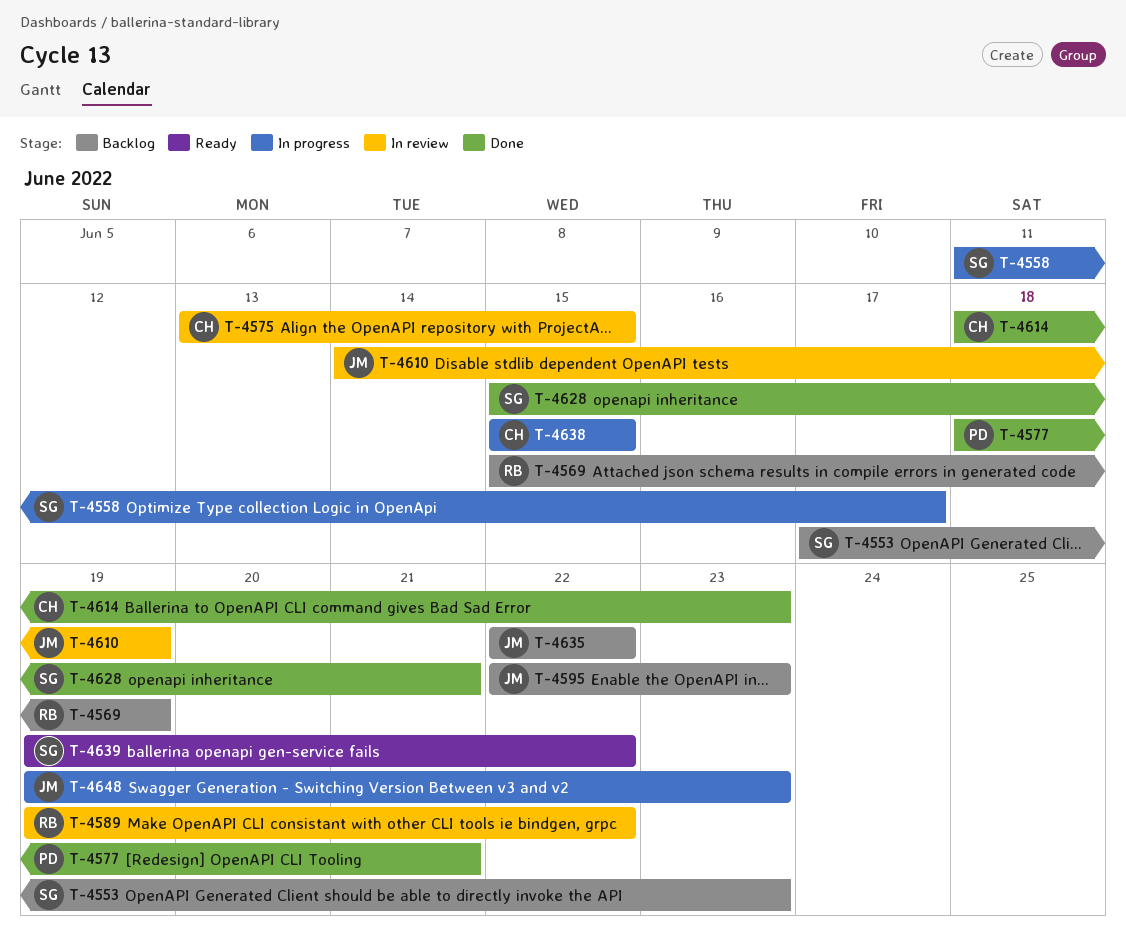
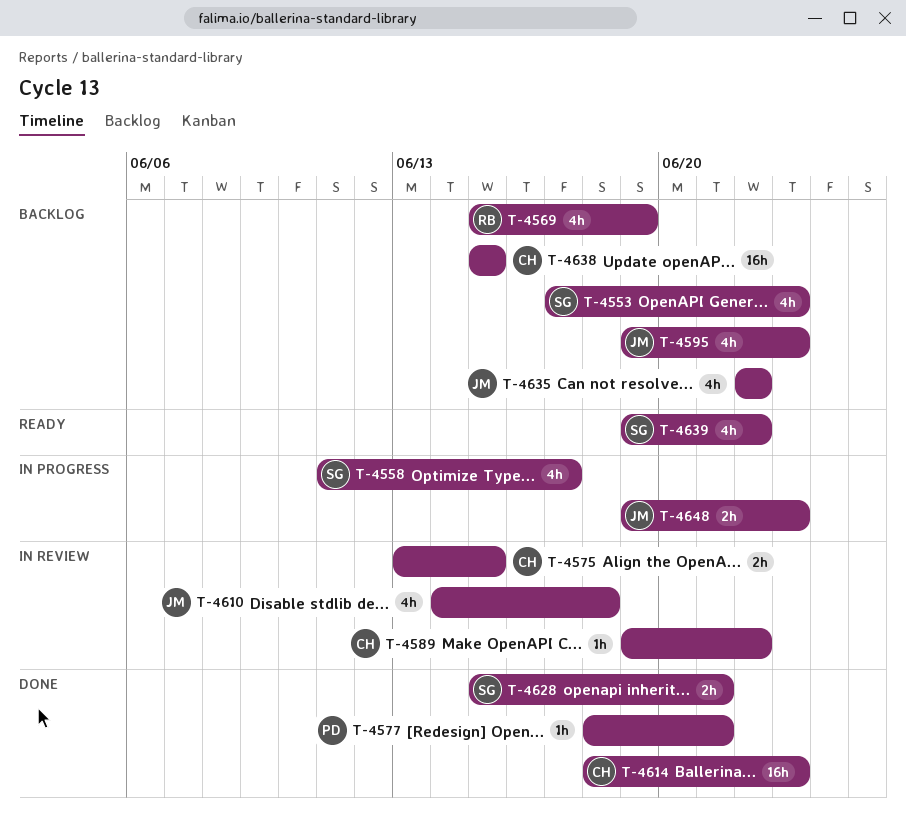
T-4589, owner: RB -> CH
T-4595, start: Jun 22 -> Jun 19
T-4610, due: Jun 19 -> Jun 18
T-4638, status: In progress -> Backlog

